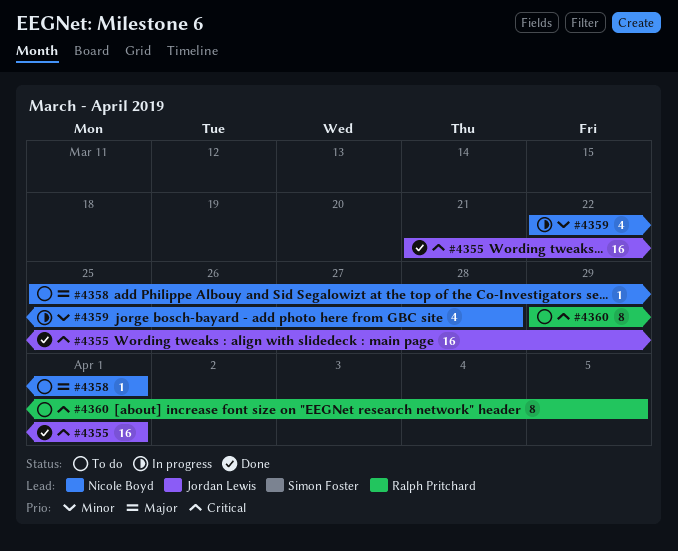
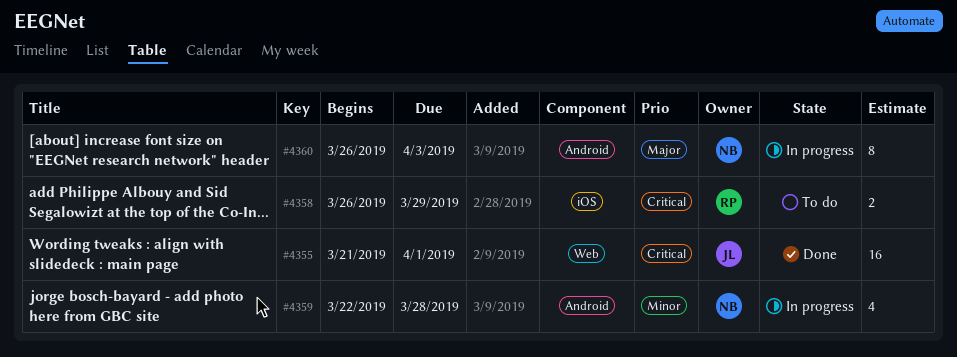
#4358, owner: Nicole Boyd -> Ralph Pritchard
#4358, priority: Major -> Critical
#4358, estimate: 1 -> 2
#4358, start: Mar 25 -> Mar 26
#4358, due: Apr 1 -> Mar 29
#4360, status: To do -> In progress
#4360, owner: Ralph Pritchard -> Nicole Boyd
#4360, priority: Critical -> Major
#4360, start: Mar 29 -> Mar 26
#4360, due: Apr 5 -> Apr 3

